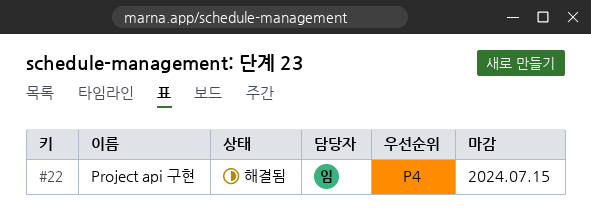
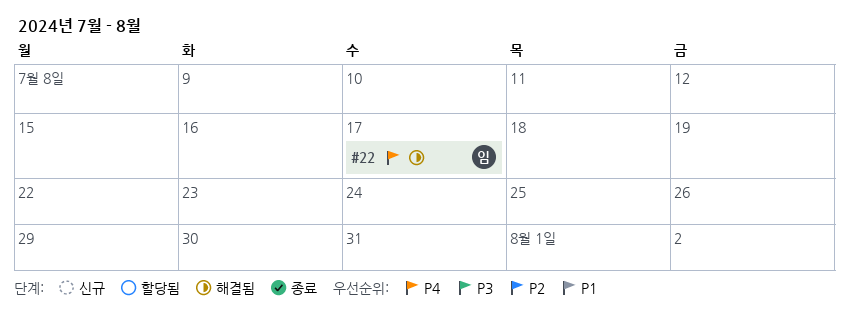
#22, due: Jul 15 -> Jul 17

